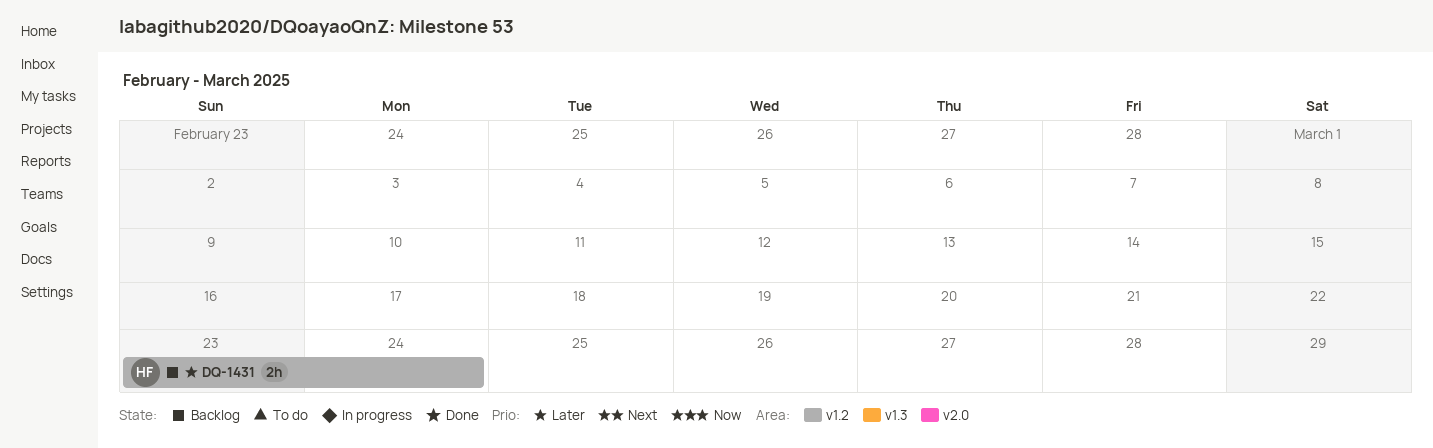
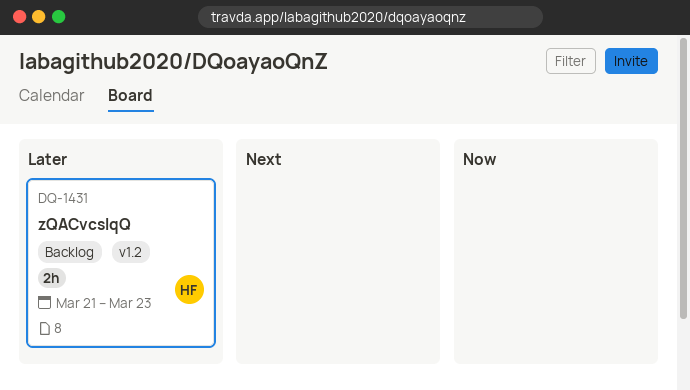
DQ-1431, start: Mar 23 -> Mar 21
DQ-1431, due: Mar 24 -> Mar 23

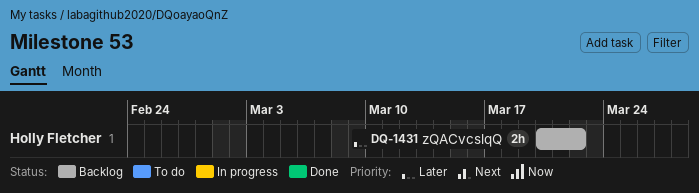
DQ-1431, start: Mar 21 -> Mar 20
DQ-1431, due: Mar 23 -> Mar 22

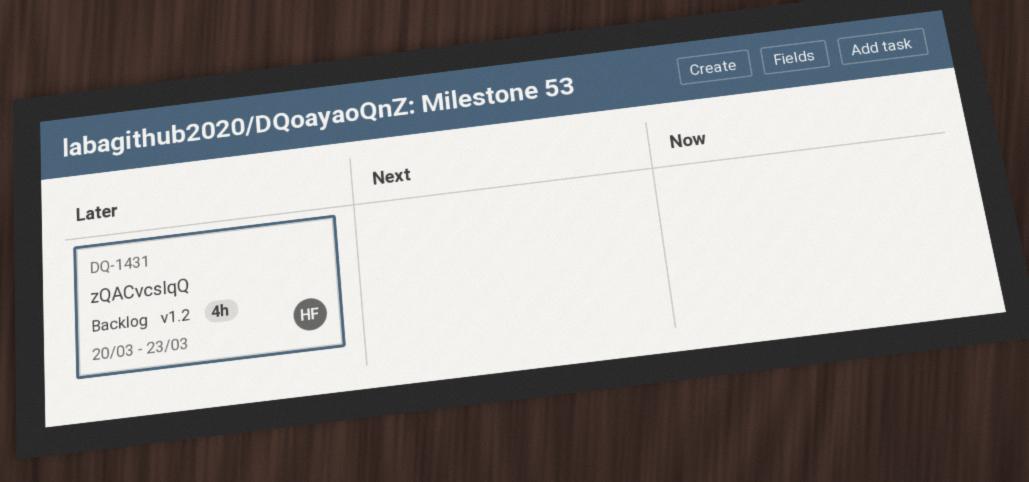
DQ-1431, estimate: 2h -> 4h
DQ-1431, due: Mar 22 -> Mar 23

